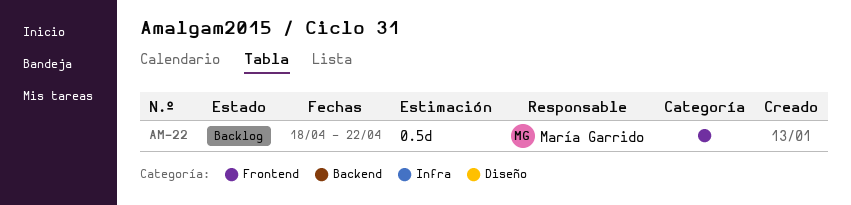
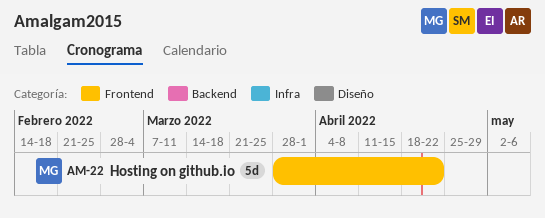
AM-22, estimate: 0.5d -> 5d
AM-22, start: Apr 18 -> Mar 28

